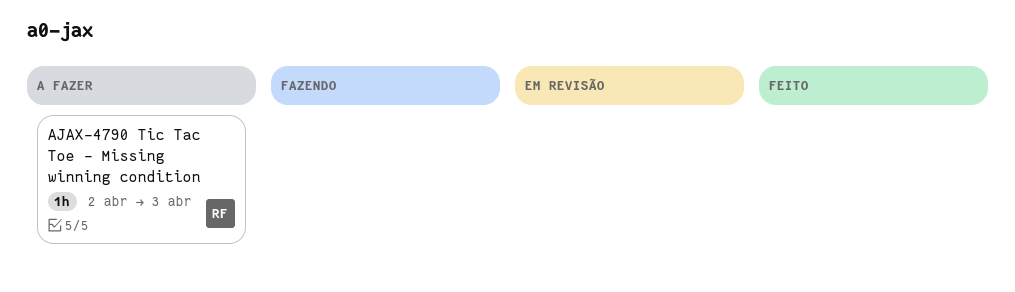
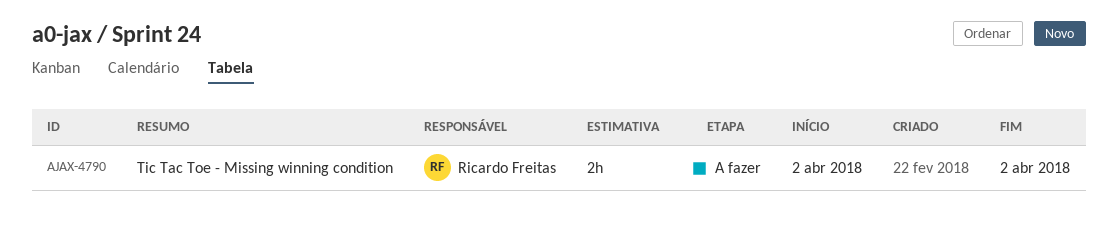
AJAX-4790, estimate: 1h -> 2h
AJAX-4790, due: Apr 3 -> Apr 2

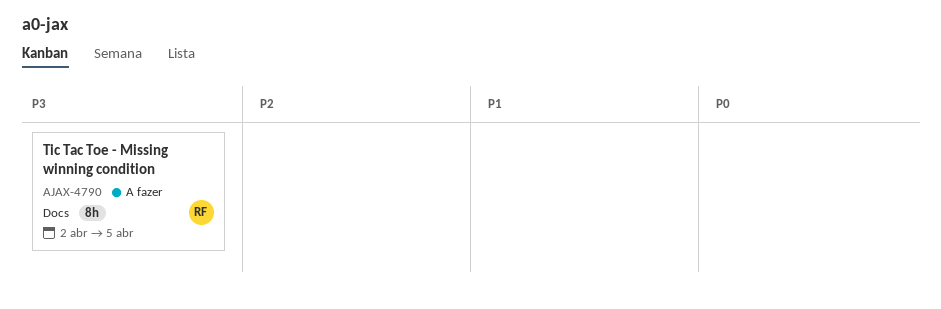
AJAX-4790, estimate: 2h -> 8h
AJAX-4790, due: Apr 2 -> Apr 5

